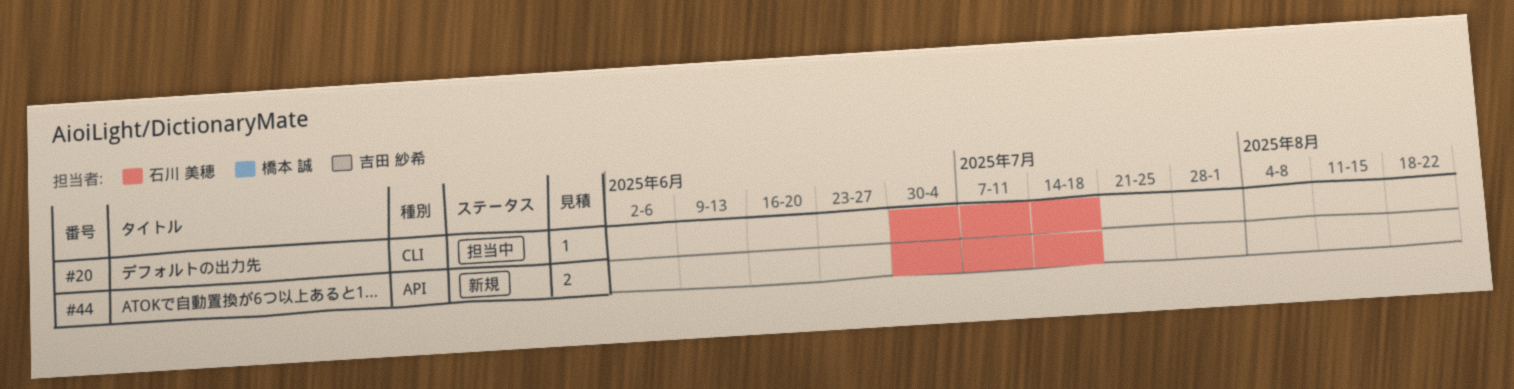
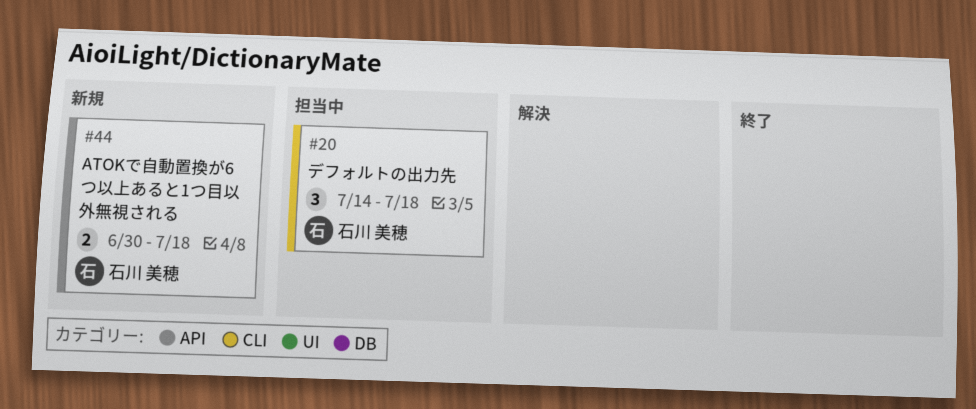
#20, estimate: 1 -> 3
#20, start: Jun 30 -> Jul 14

